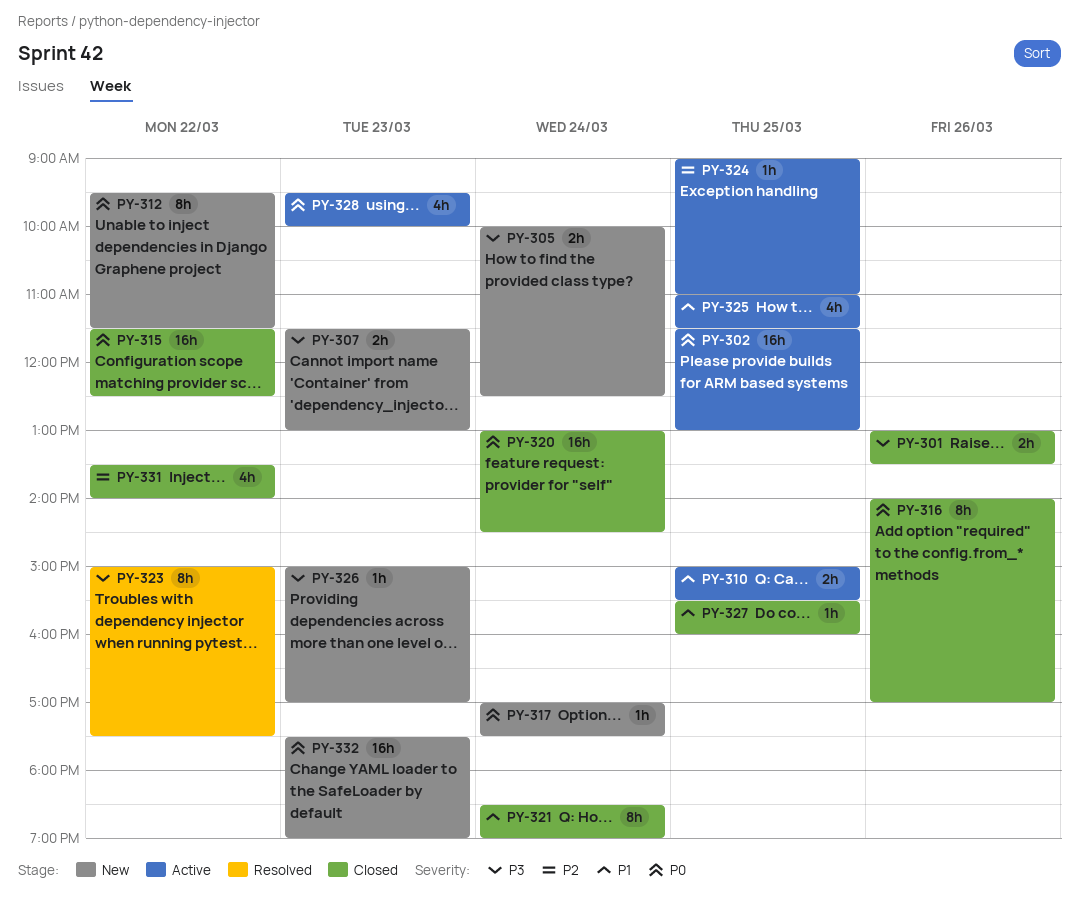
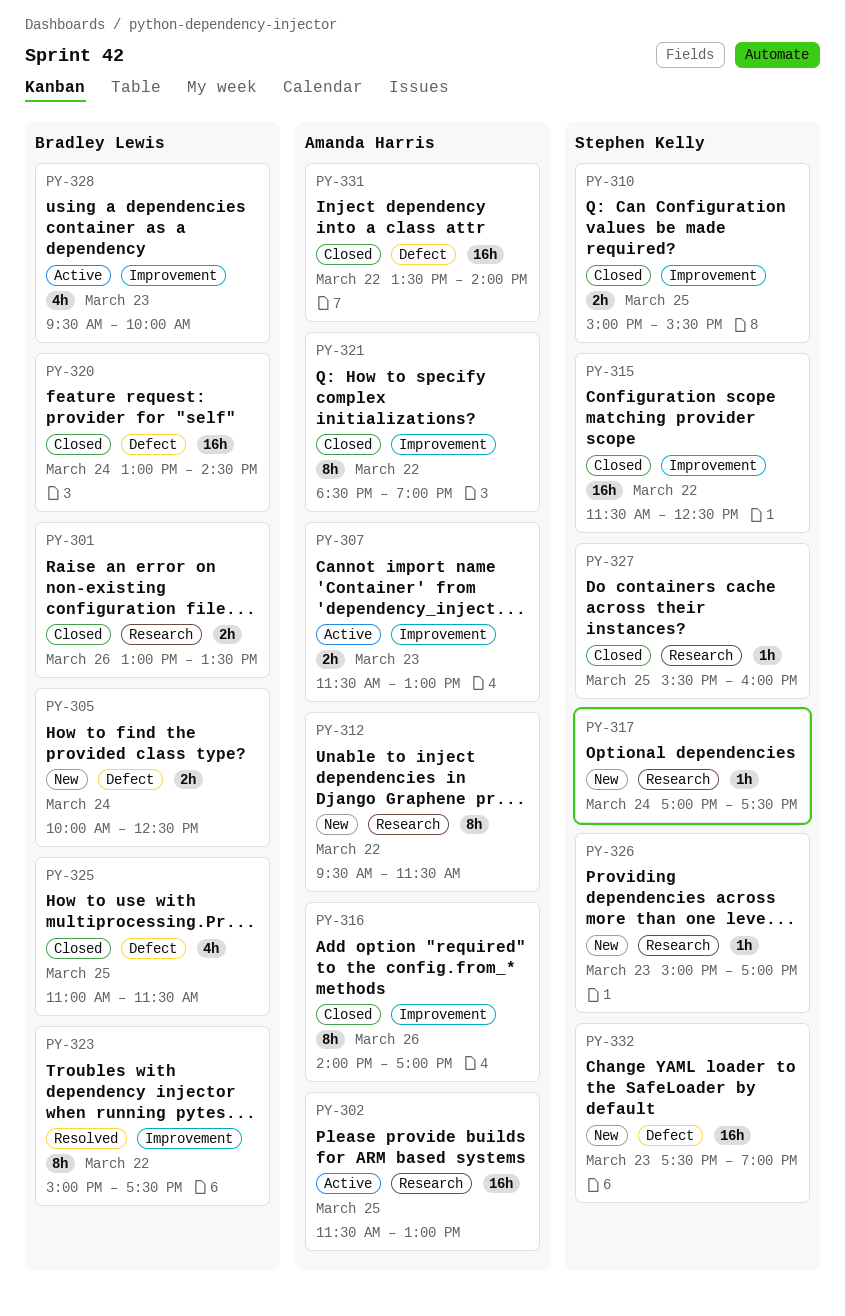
PY-307, status: New -> Active
PY-310, status: Active -> Closed
PY-321, day: Mar 24 -> Mar 22
PY-324: present -> none
PY-325, status: Active -> Closed
PY-331, estimate: 4h -> 16h

